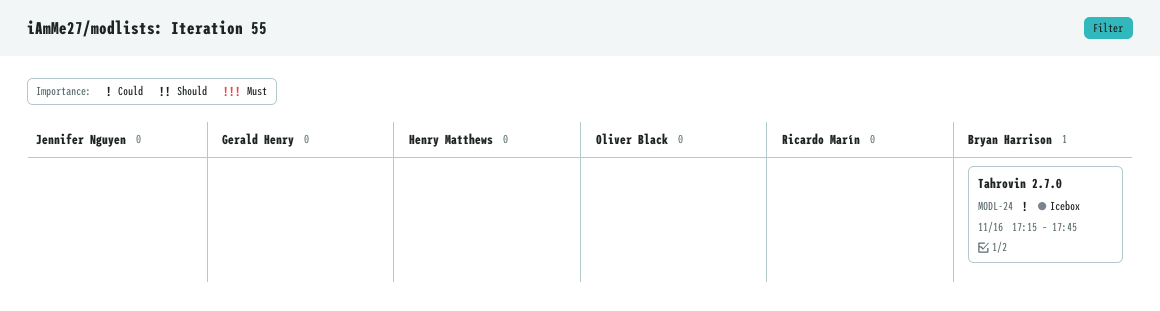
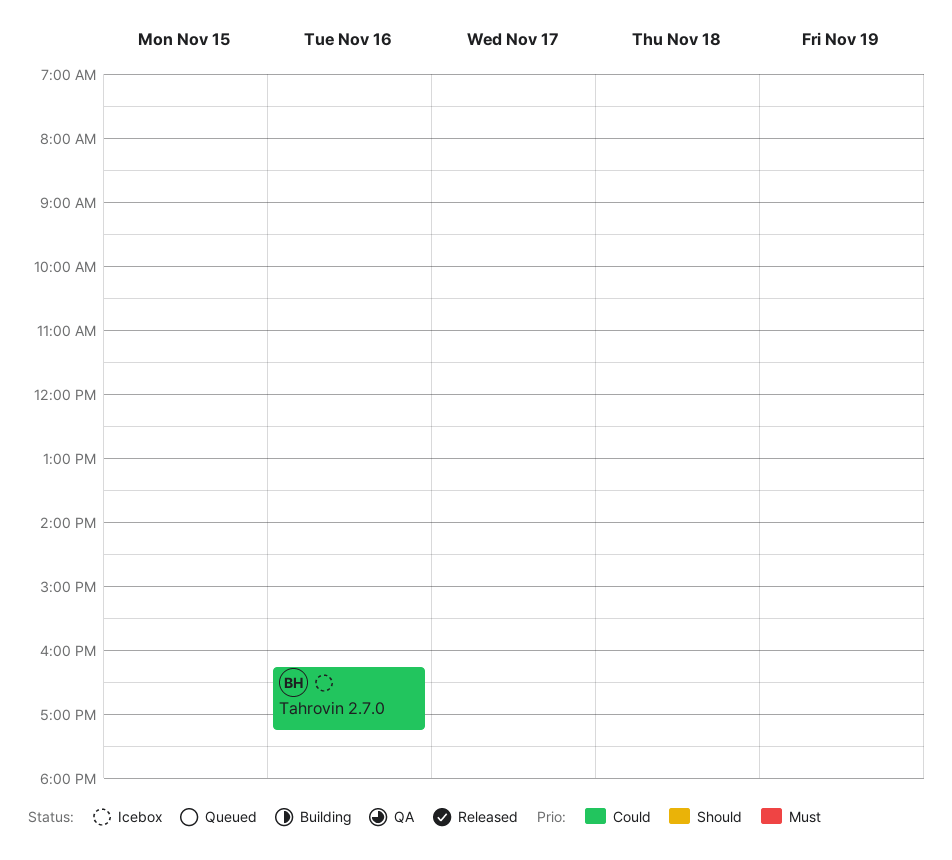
Tahrovin 2.7.0, begins: 17:15 -> 16:15
Tahrovin 2.7.0, ends: 17:45 -> 17:15

